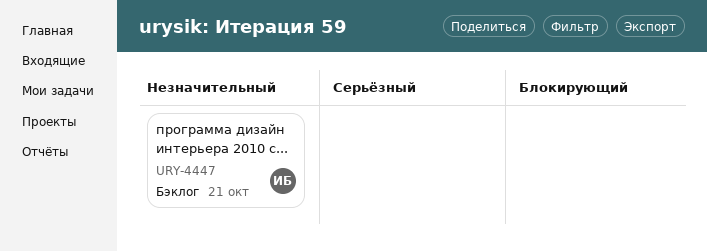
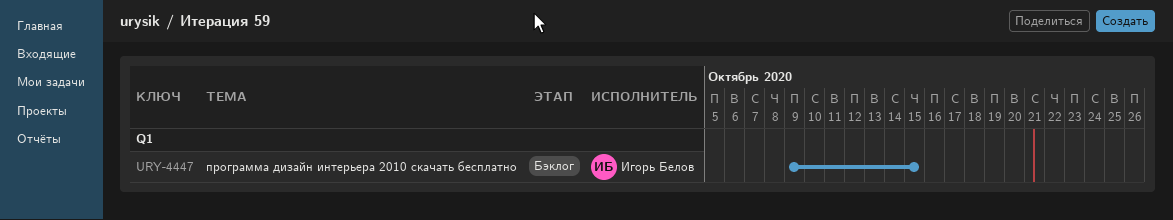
URY-4447, due: Oct 21 -> Oct 15

